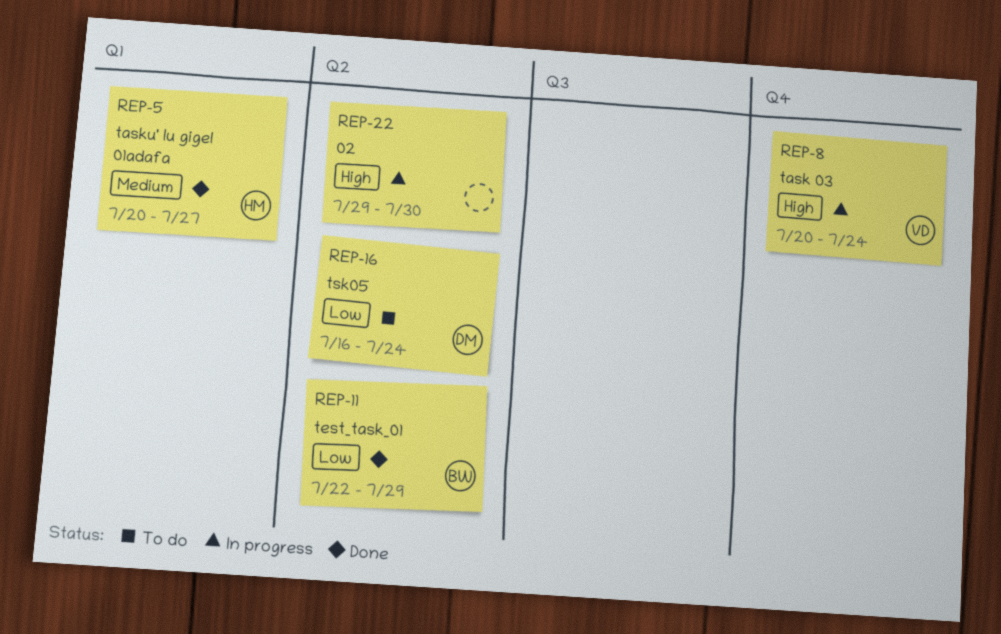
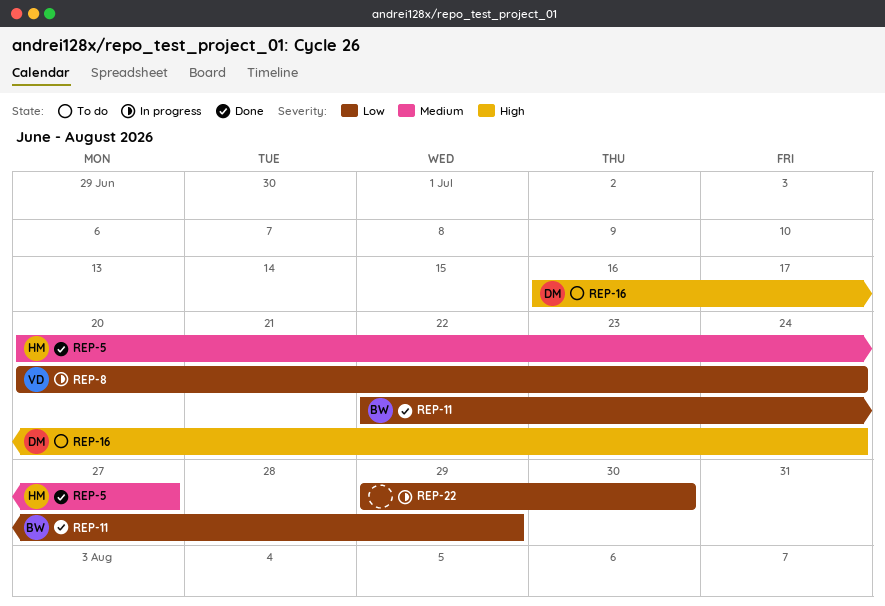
REP-8, priority: High -> Low
REP-16, priority: Low -> High
REP-22, priority: High -> Low

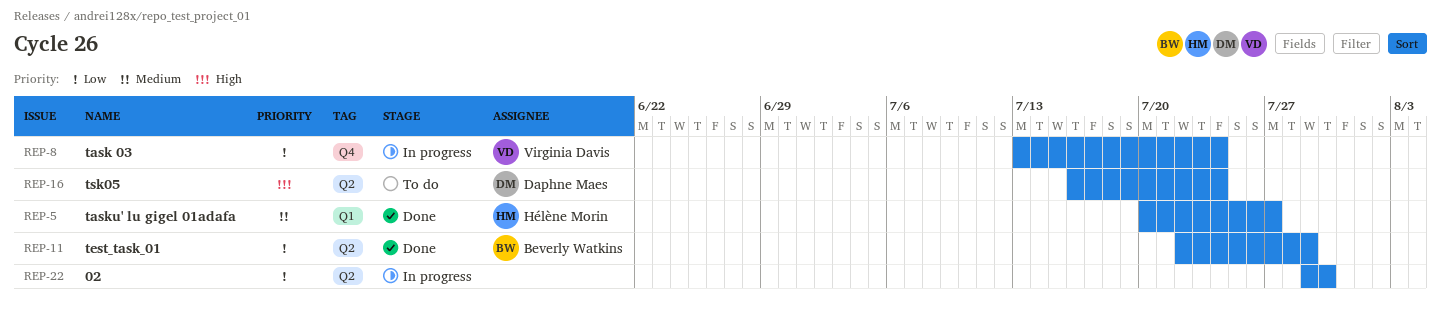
REP-8, start: Jul 20 -> Jul 13

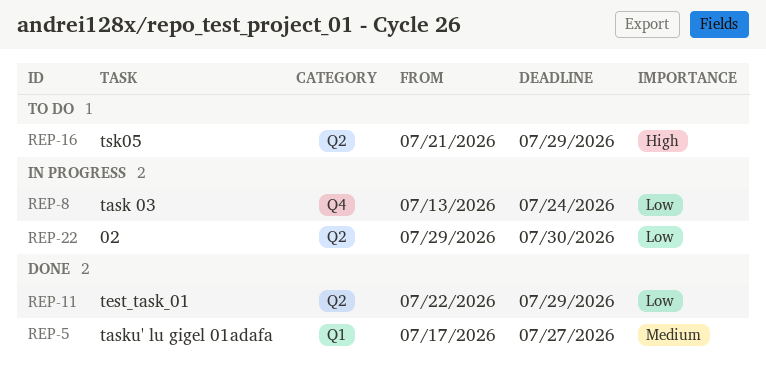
REP-5, start: Jul 20 -> Jul 17
REP-16, start: Jul 16 -> Jul 21
REP-16, due: Jul 24 -> Jul 29

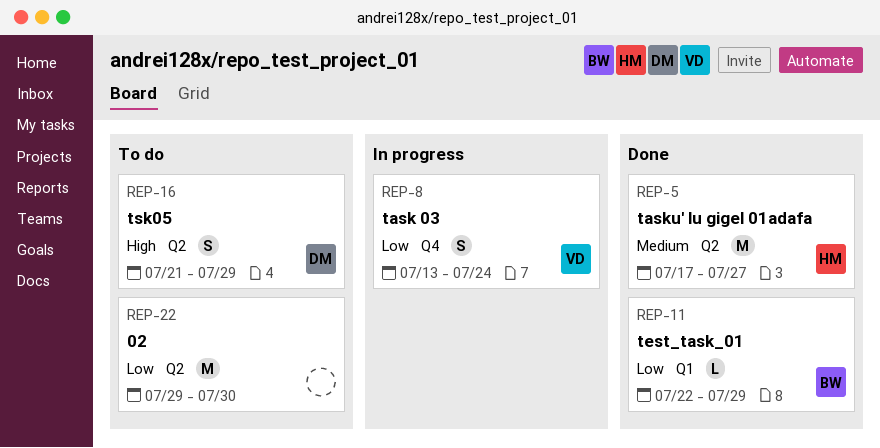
REP-5, label: Q1 -> Q2
REP-11, label: Q2 -> Q1
REP-22, status: In progress -> To do

